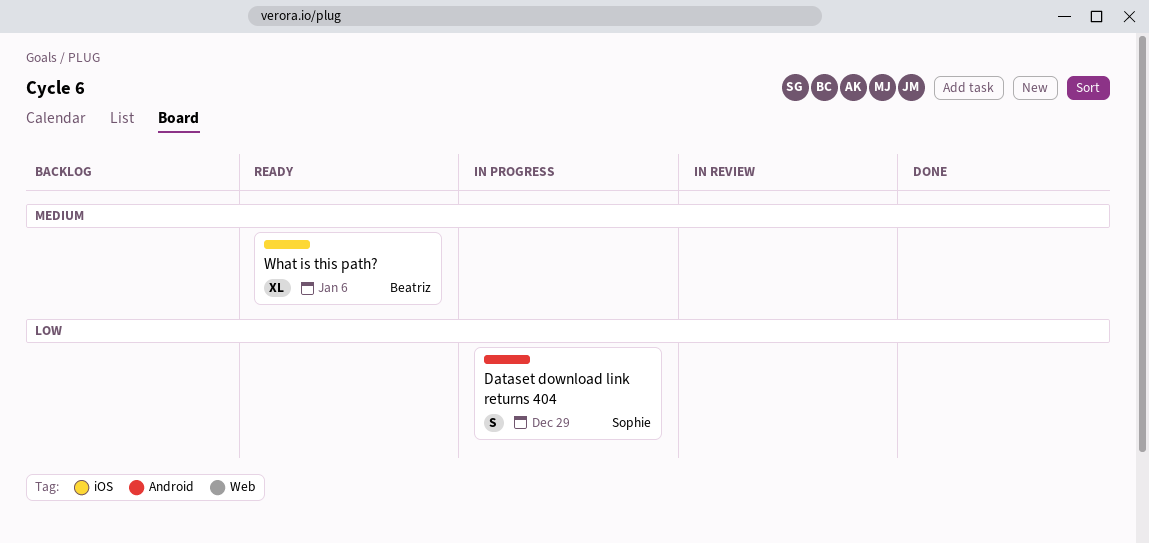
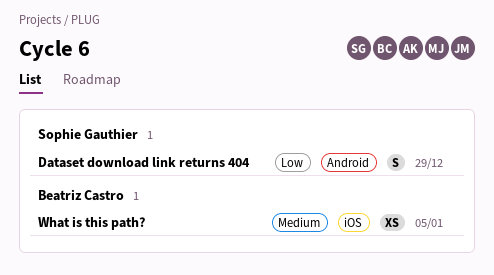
What is this path?, estimate: XL -> XS
What is this path?, due: Jan 6 -> Jan 5

